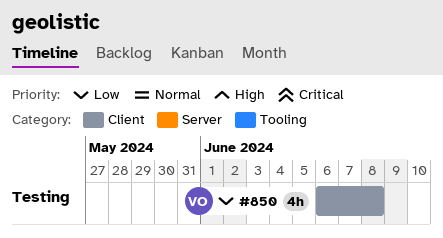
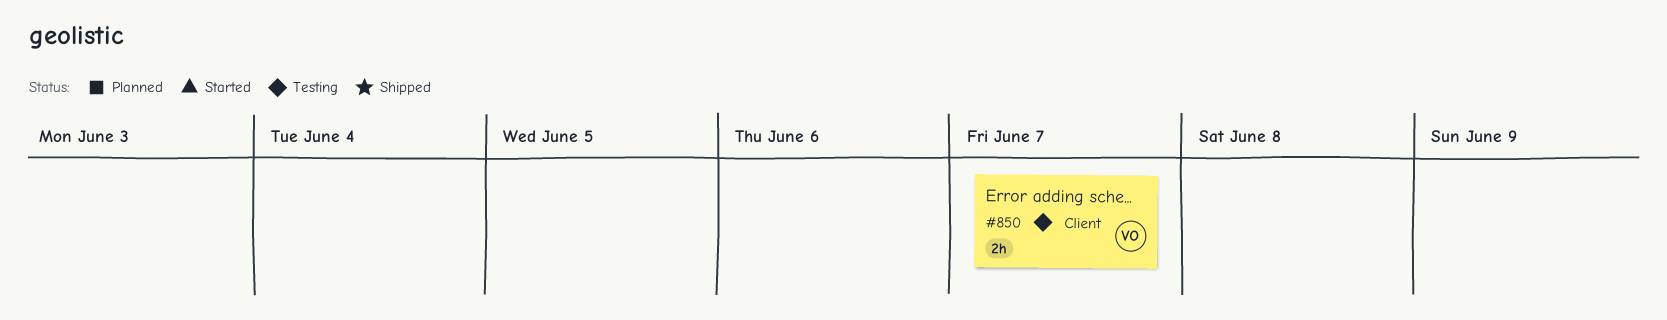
#850, estimate: 4h -> 2h
#850, due: Jun 8 -> Jun 7

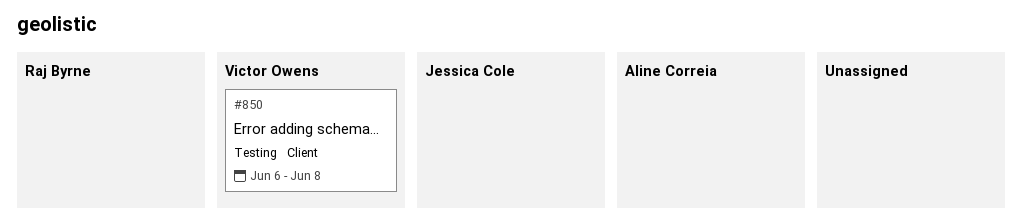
#850, due: Jun 7 -> Jun 8

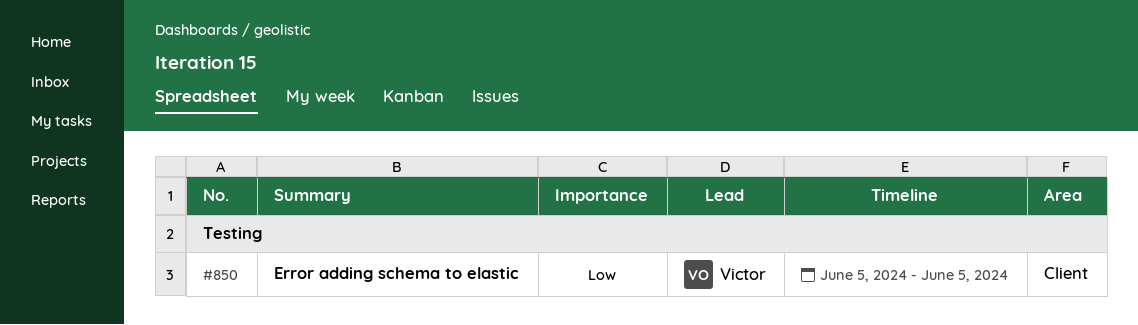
#850, start: Jun 6 -> Jun 5
#850, due: Jun 8 -> Jun 5

